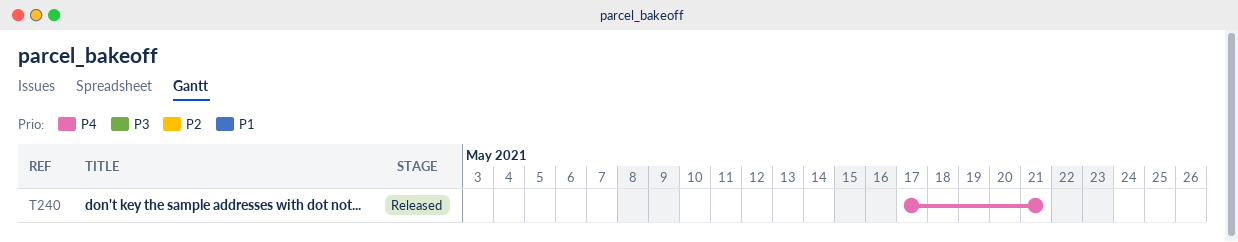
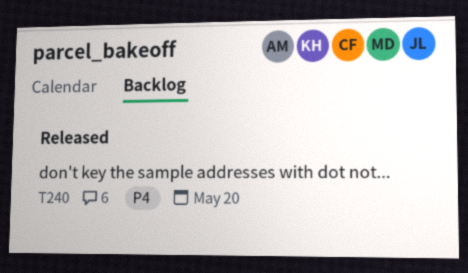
T240, due: May 21 -> May 20

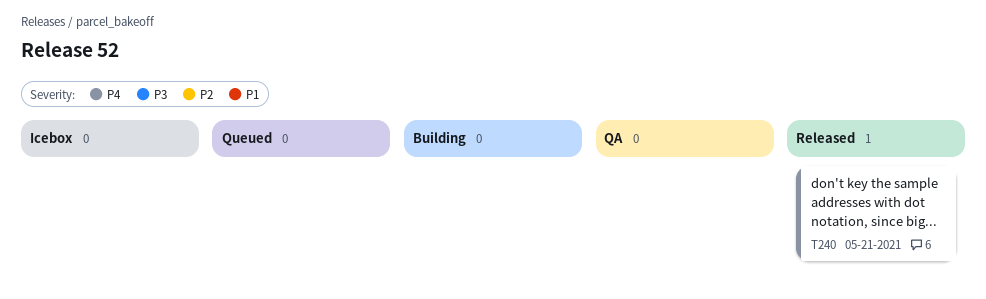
T240, due: May 20 -> May 21

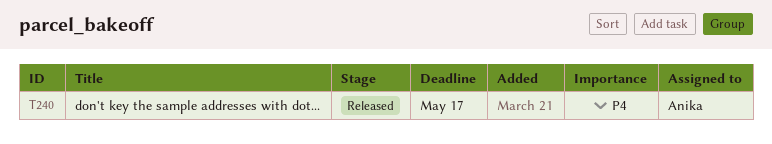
T240, due: May 21 -> May 17

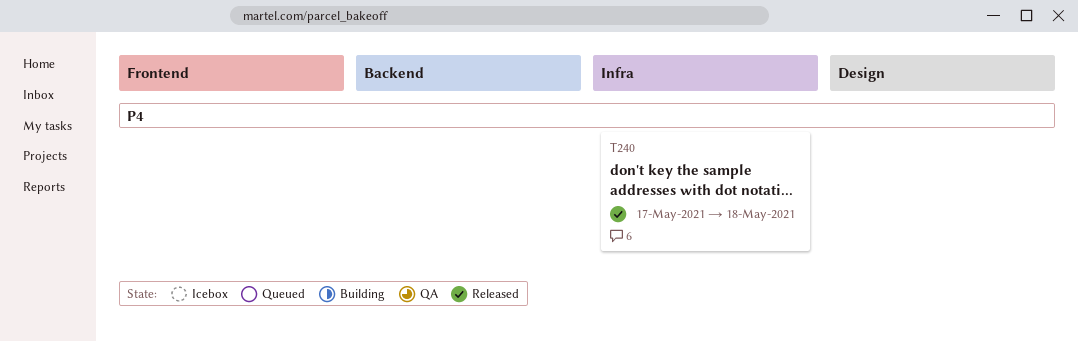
T240, due: May 17 -> May 18

